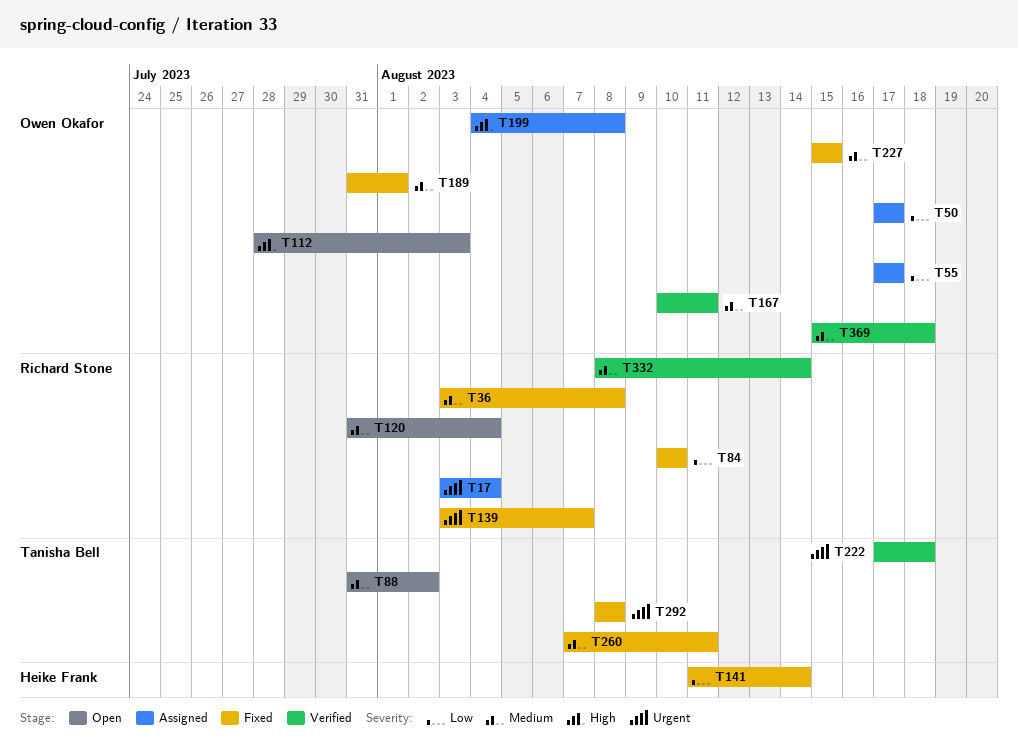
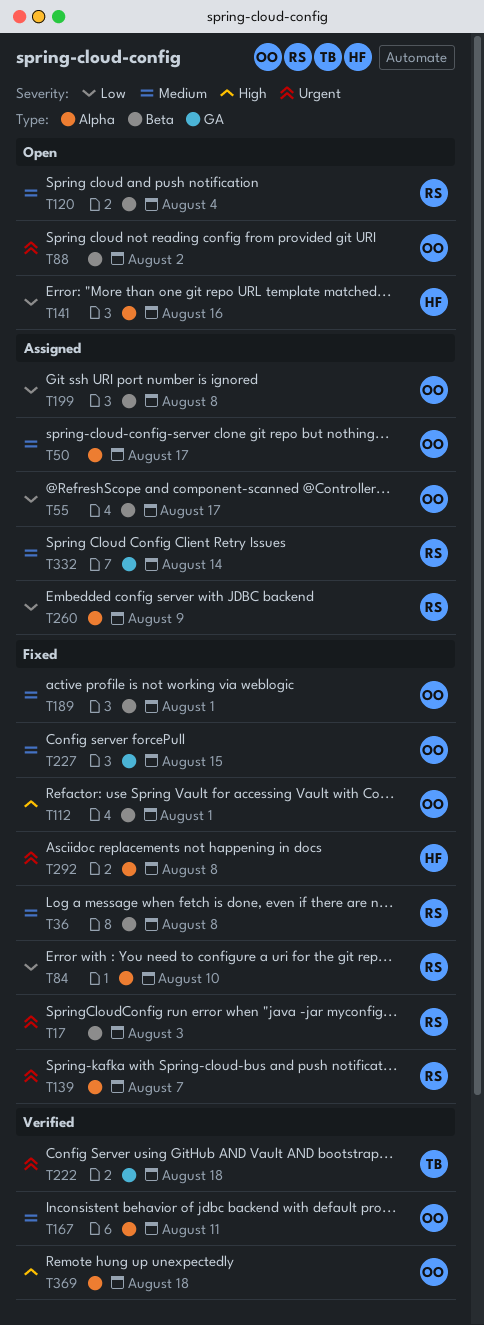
T17, status: Assigned -> Fixed
T17, due: Aug 4 -> Aug 3
T50, priority: Low -> Medium
T88, owner: Tanisha Bell -> Owen Okafor
T88, priority: Medium -> Urgent
T112, status: Open -> Fixed
T112, due: Aug 3 -> Aug 1
T141, status: Fixed -> Open
T141, due: Aug 14 -> Aug 16
T199, priority: High -> Low
T260, status: Fixed -> Assigned
T260, owner: Tanisha Bell -> Richard Stone
T260, priority: Medium -> Low
T260, due: Aug 11 -> Aug 9
T292, owner: Tanisha Bell -> Heike Frank
T332, status: Verified -> Assigned
T369, priority: Medium -> High

